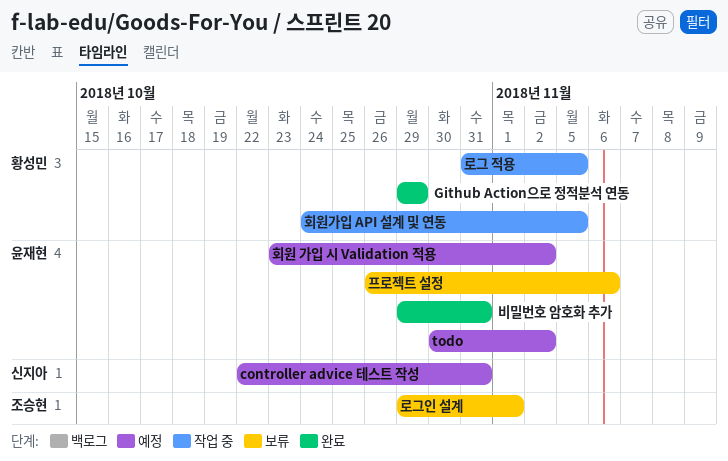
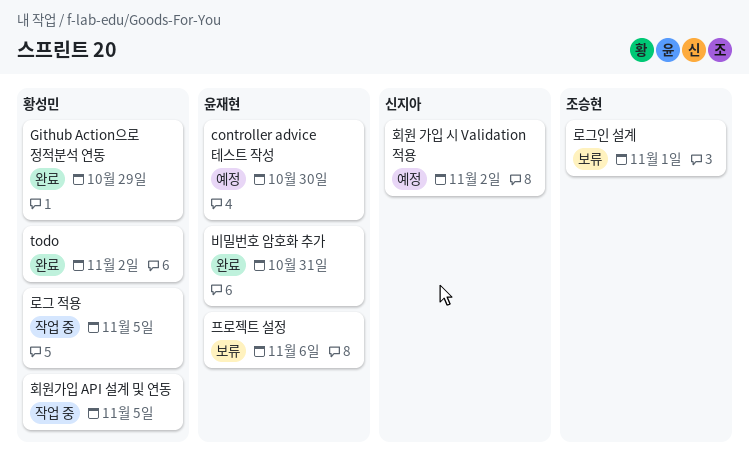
controller advice 테스트 작성, owner: 신지아 -> 윤재현
controller advice 테스트 작성, due: Oct 31 -> Oct 30
todo, status: 예정 -> 완료
todo, owner: 윤재현 -> 황성민
회원 가입 시 Validation 적용, owner: 윤재현 -> 신지아

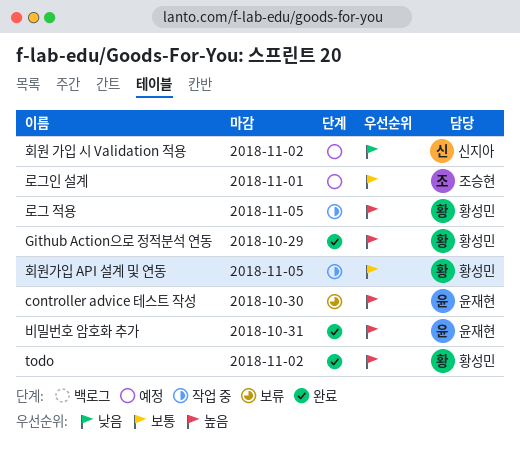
controller advice 테스트 작성, status: 예정 -> 보류
로그인 설계, status: 보류 -> 예정
프로젝트 설정: present -> none

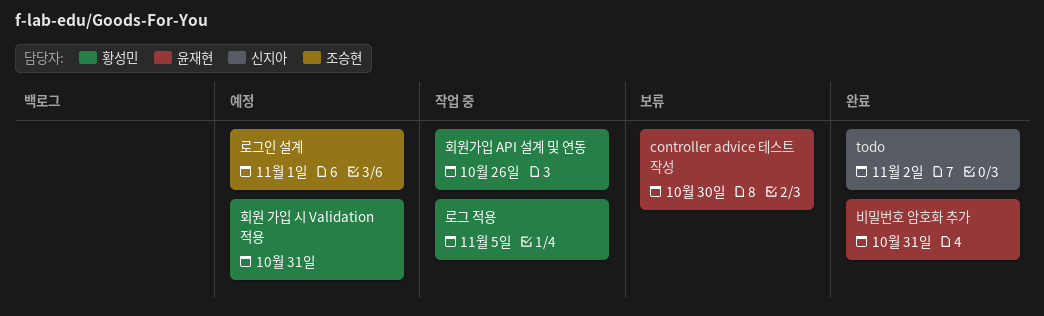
Github Action으로 정적분석 연동: present -> none
todo, owner: 황성민 -> 신지아
회원 가입 시 Validation 적용, owner: 신지아 -> 황성민
회원 가입 시 Validation 적용, due: Nov 2 -> Oct 31
회원가입 API 설계 및 연동, due: Nov 5 -> Oct 26

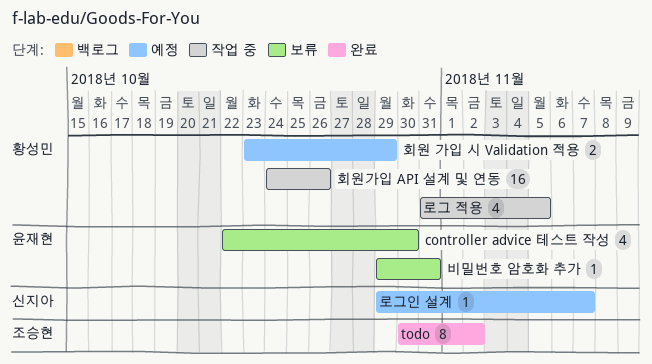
todo, owner: 신지아 -> 조승현
로그인 설계, owner: 조승현 -> 신지아
로그인 설계, due: Nov 1 -> Nov 7
비밀번호 암호화 추가, status: 완료 -> 보류
회원 가입 시 Validation 적용, due: Oct 31 -> Oct 29

